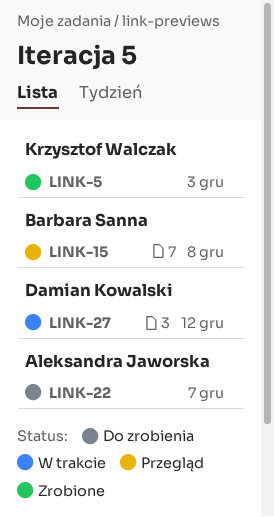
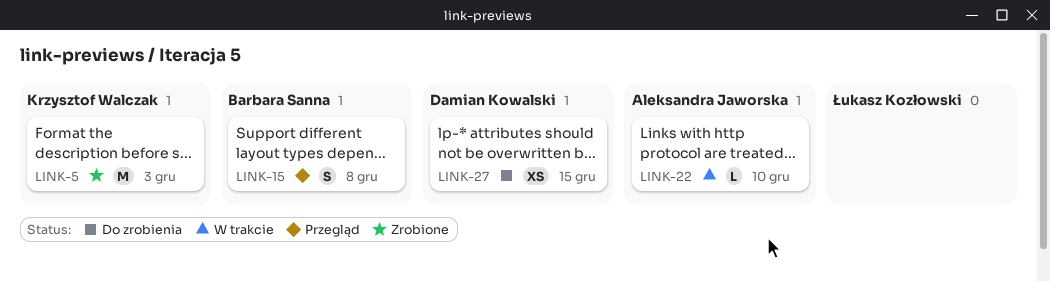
LINK-22, status: Do zrobienia -> W trakcie
LINK-22, due: Dec 7 -> Dec 10
LINK-27, status: W trakcie -> Do zrobienia
LINK-27, due: Dec 12 -> Dec 15

